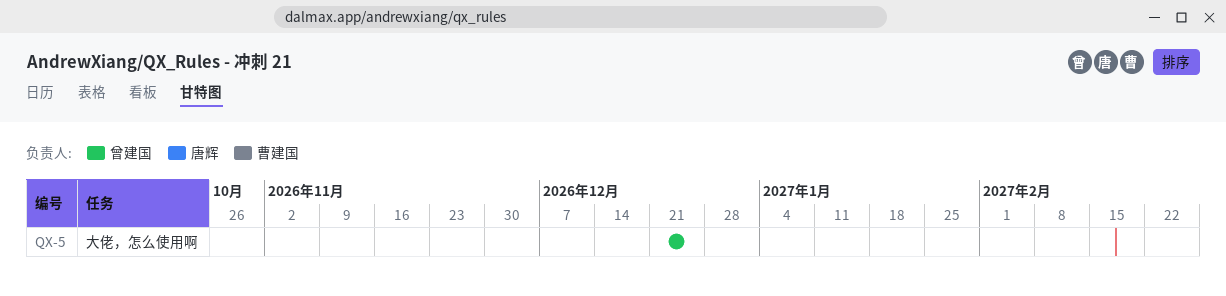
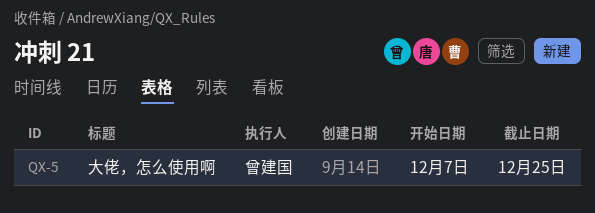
QX-5, start: Dec 21 -> Dec 7

